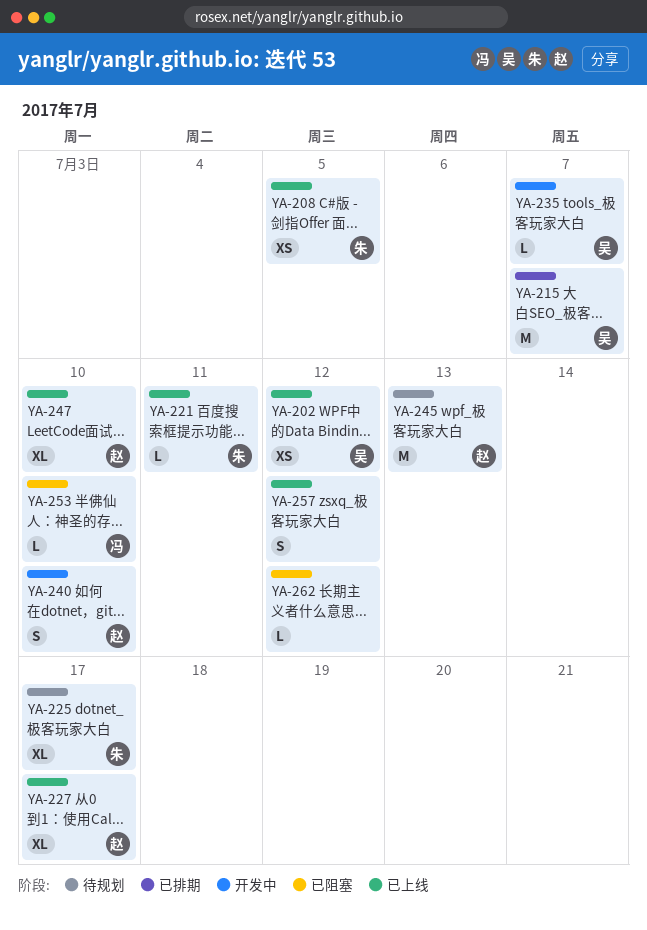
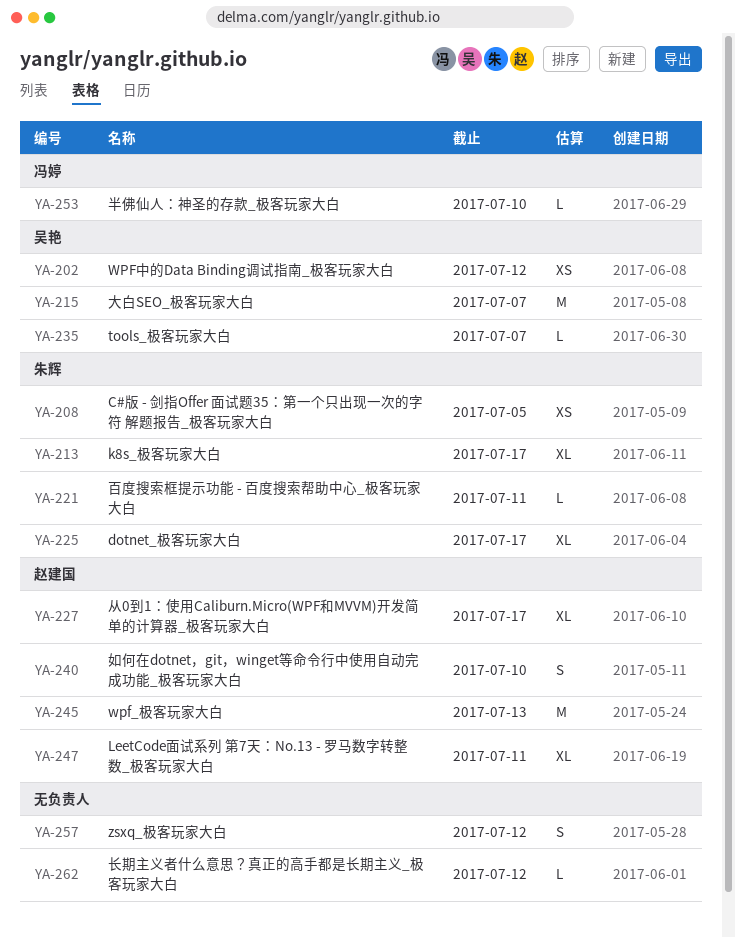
YA-213: none -> present
YA-247, due: Jul 10 -> Jul 11

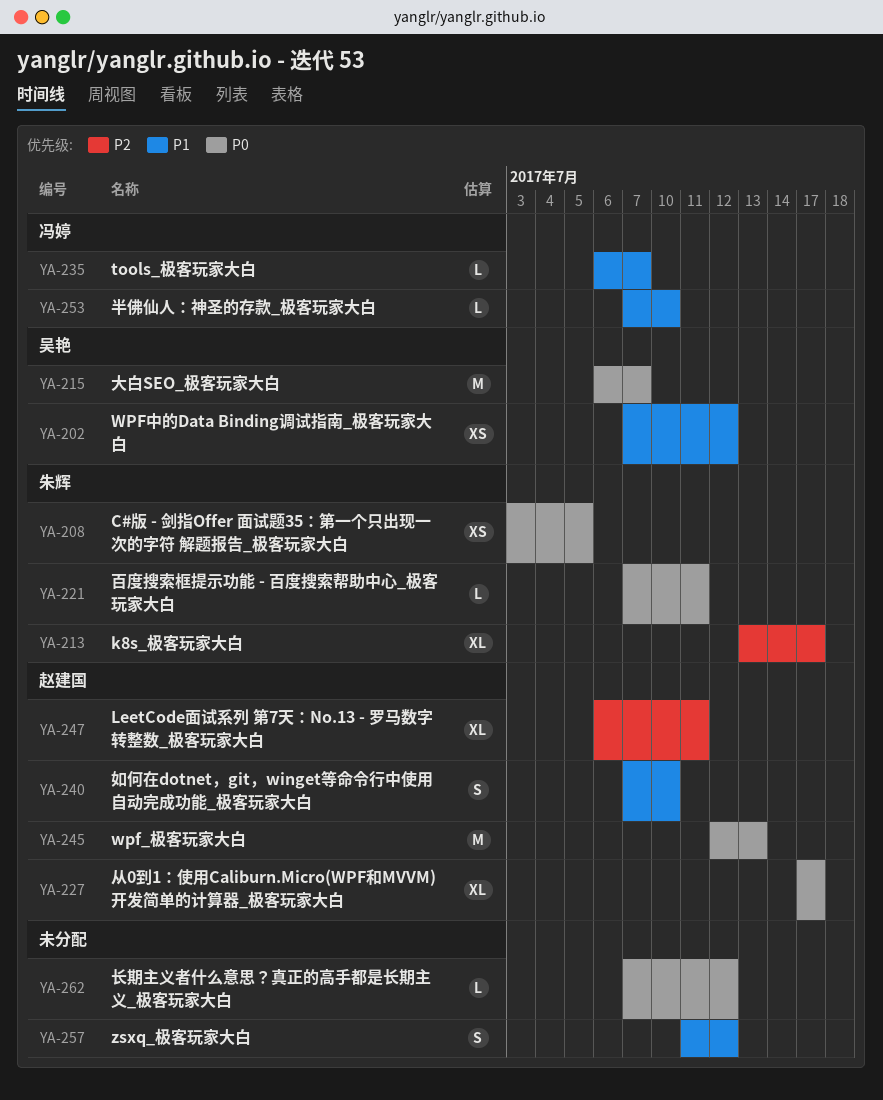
YA-225: present -> none
YA-235, owner: 吴艳 -> 冯婷

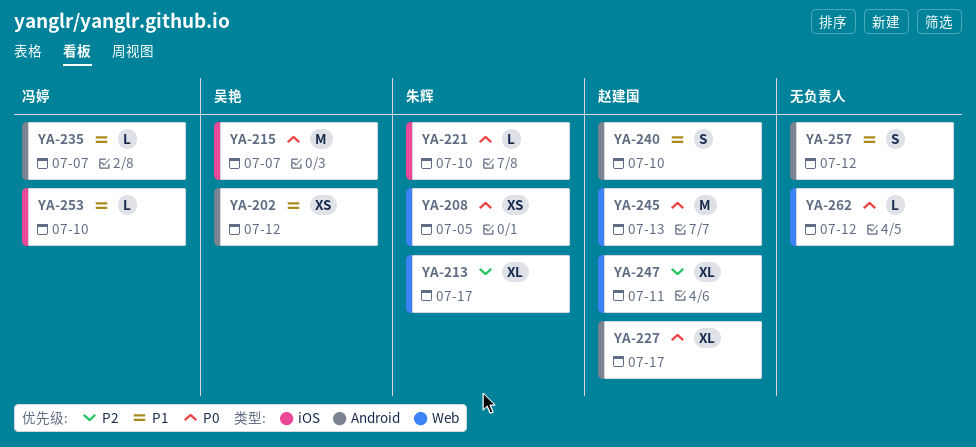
YA-221, due: Jul 11 -> Jul 10

